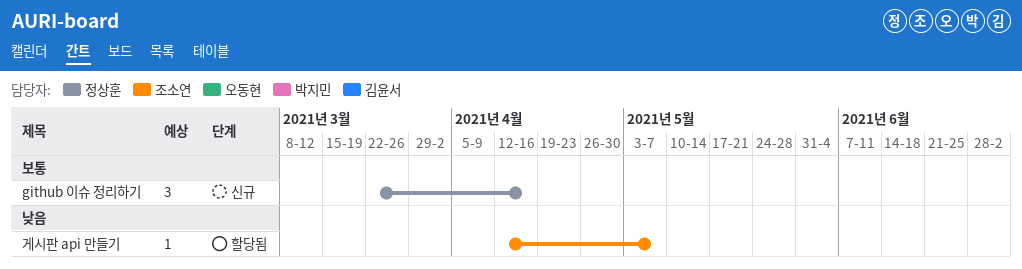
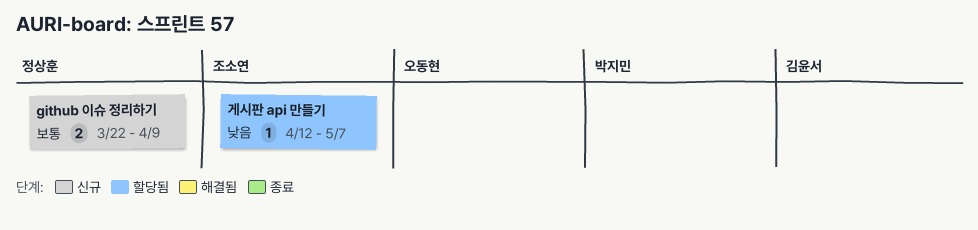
github 이슈 정리하기, estimate: 3 -> 2
github 이슈 정리하기, due: Apr 16 -> Apr 9

